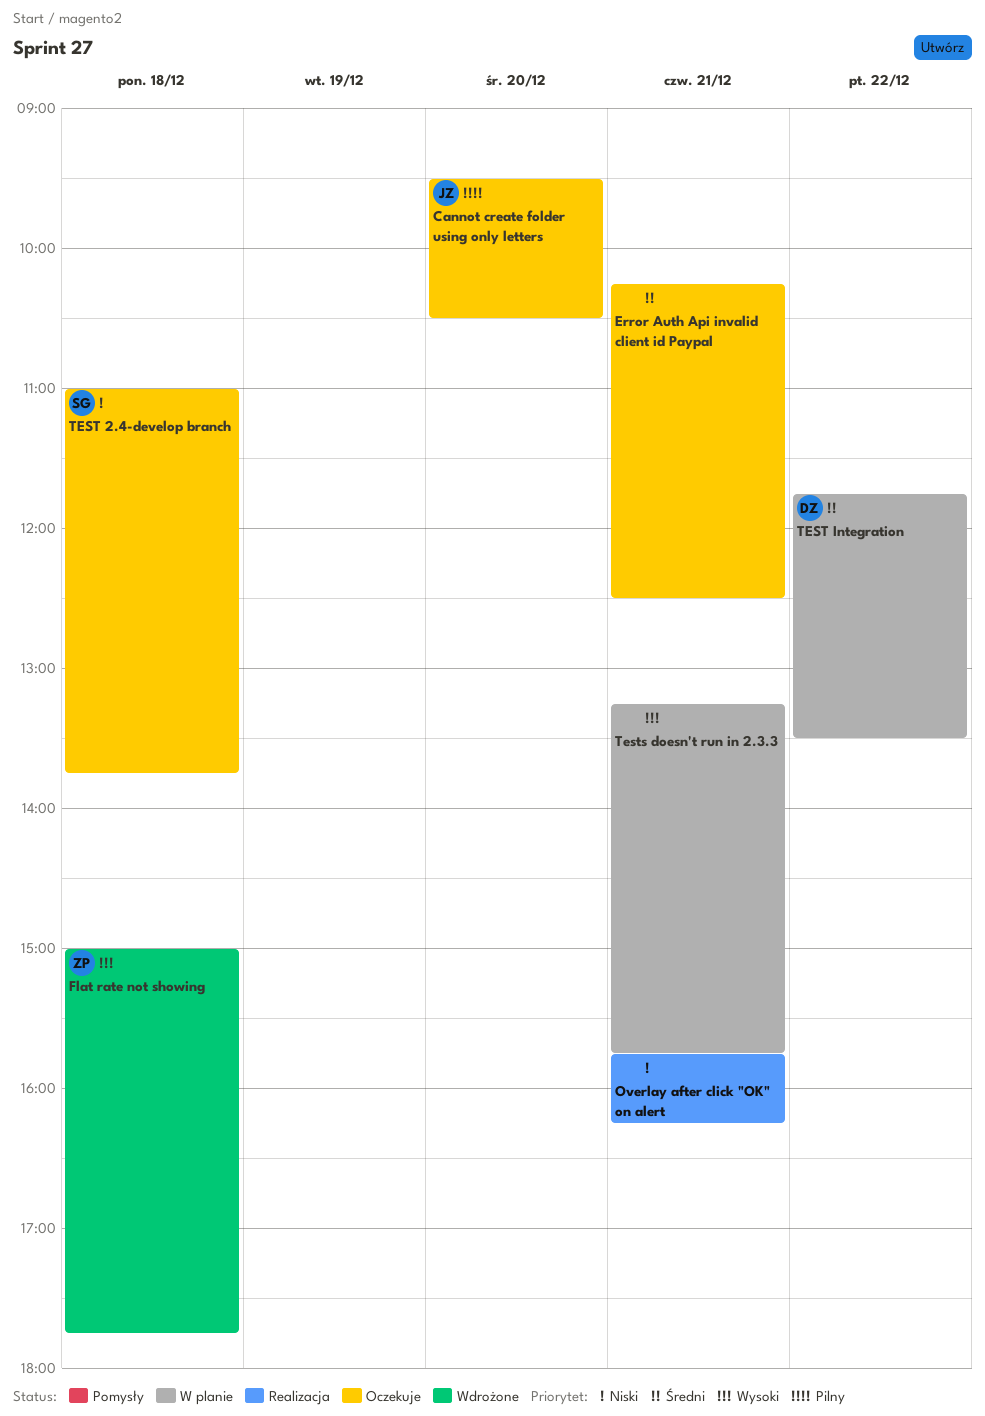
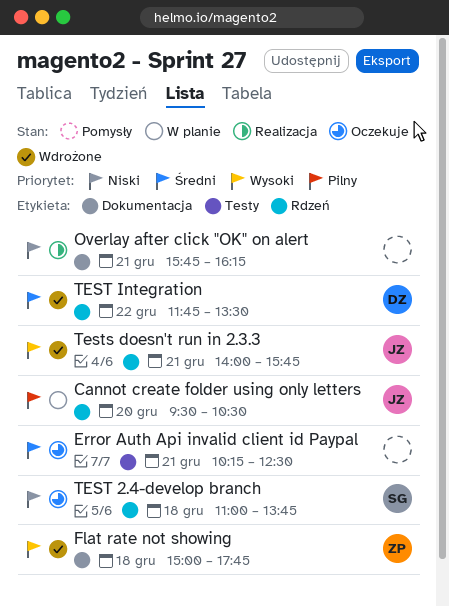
Cannot create folder using only letters, status: Oczekuje -> W planie
TEST Integration, status: W planie -> Wdrożone
Tests doesn't run in 2.3.3, status: W planie -> Wdrożone
Tests doesn't run in 2.3.3, owner: none -> JZ
Tests doesn't run in 2.3.3, begins: 13:15 -> 14:00

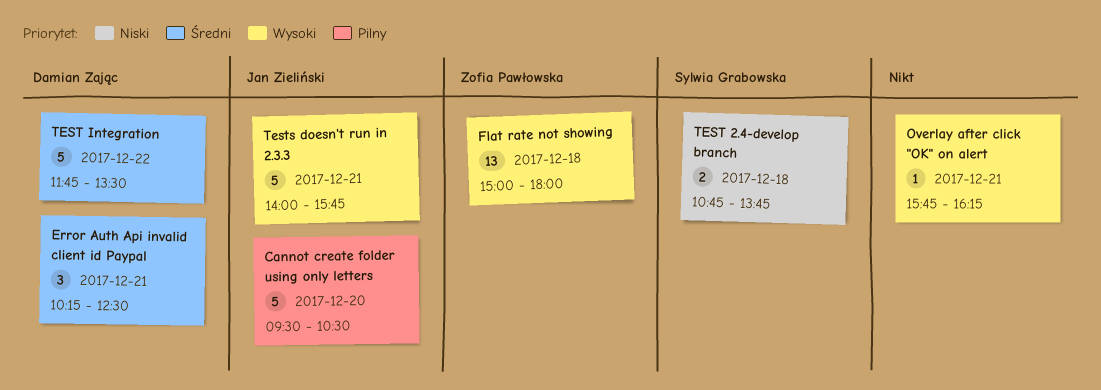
Error Auth Api invalid client id Paypal, owner: none -> Damian Zając
Flat rate not showing, ends: 17:45 -> 18:00
Overlay after click "OK" on alert, priority: Niski -> Wysoki
TEST 2.4-develop branch, begins: 11:00 -> 10:45

